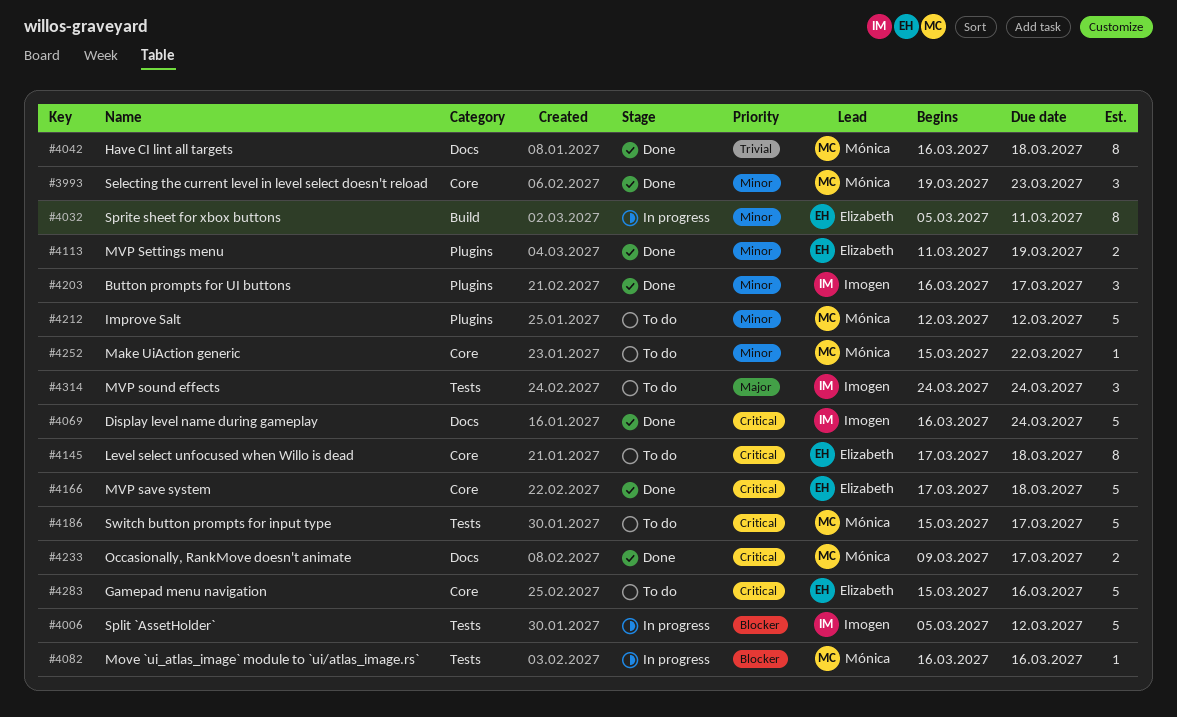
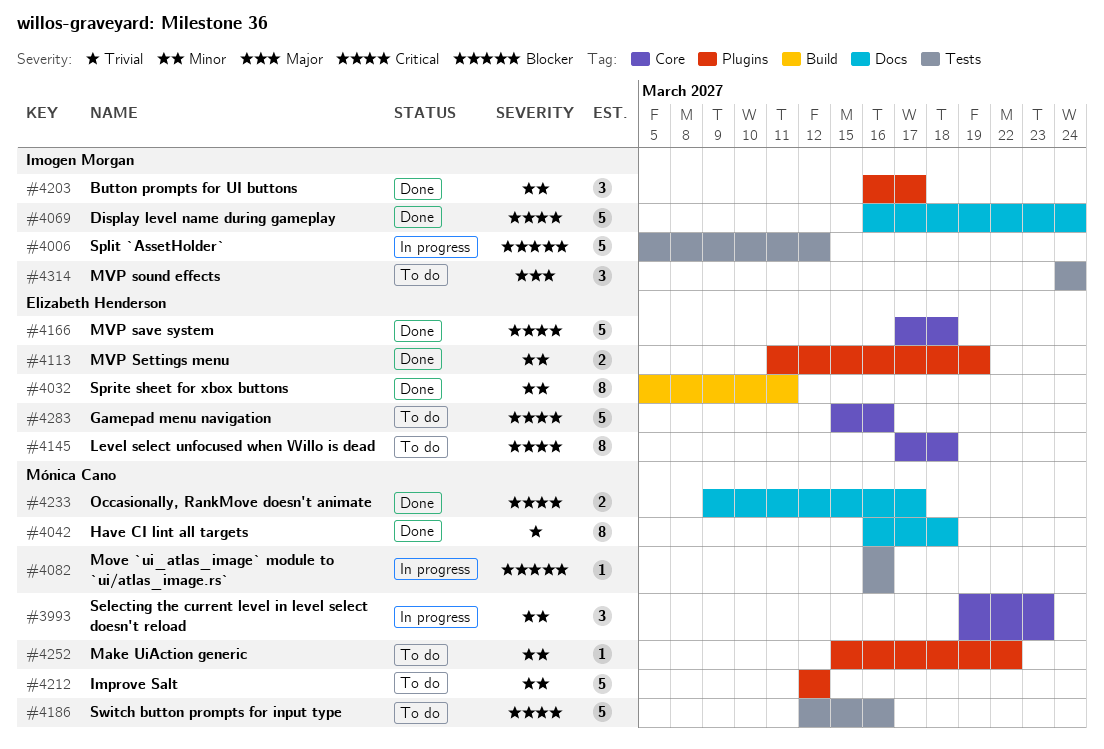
#3993, status: Done -> In progress
#4032, status: In progress -> Done
#4186, start: Mar 15 -> Mar 12
#4186, due: Mar 17 -> Mar 16
#4252, label: Core -> Plugins

